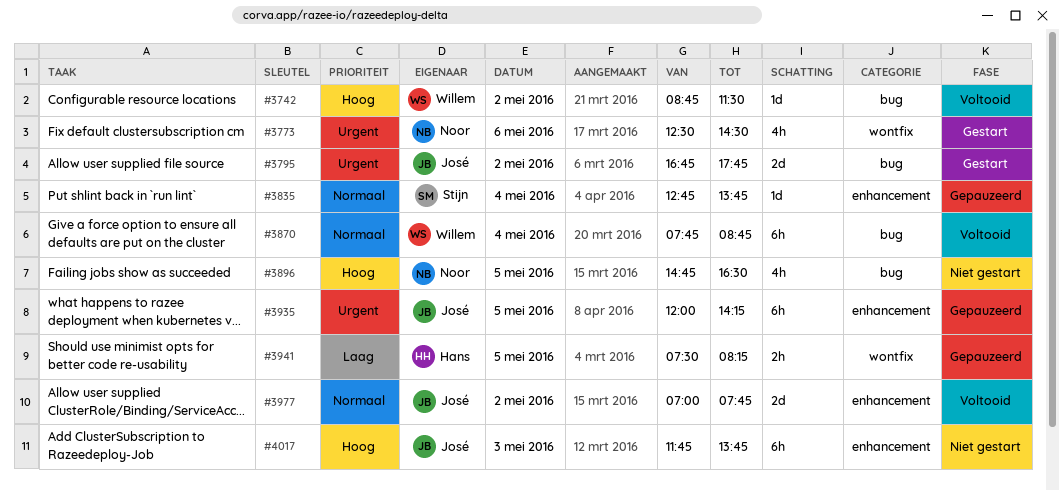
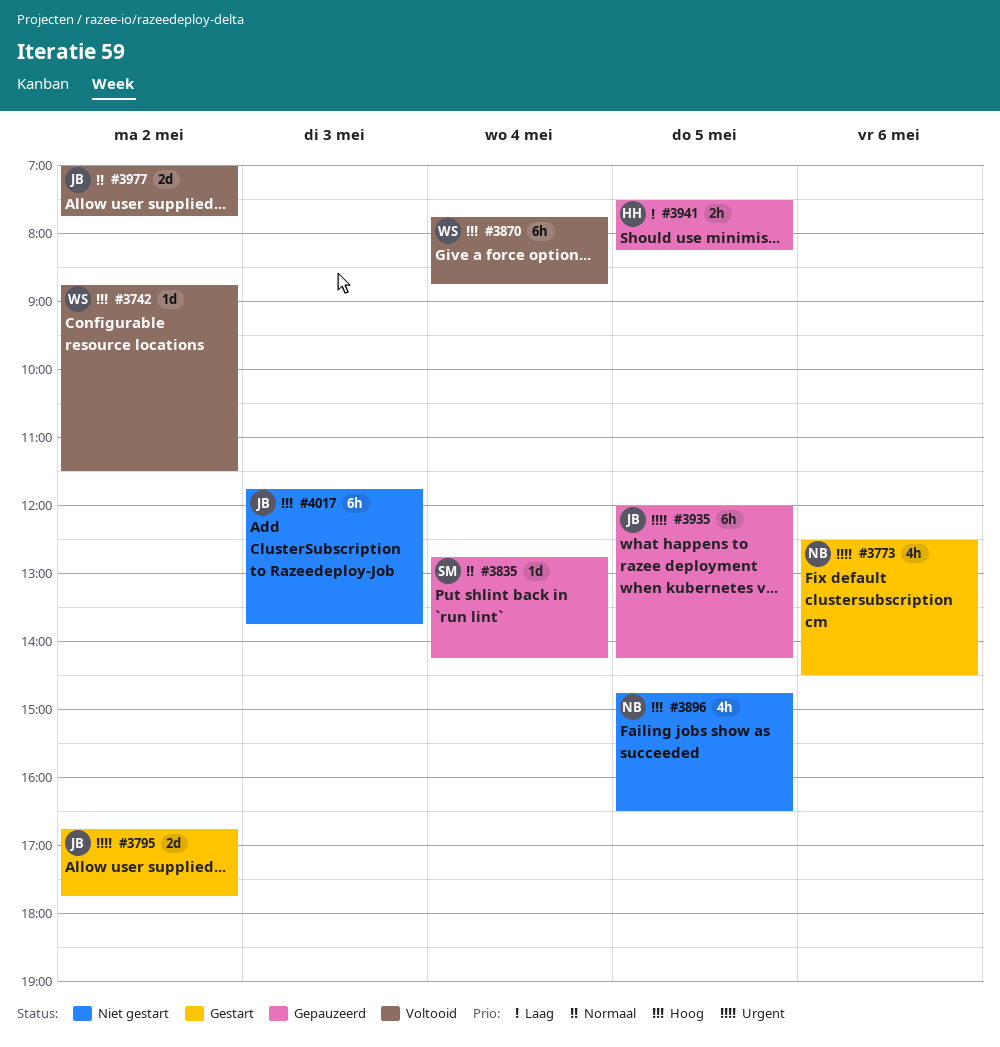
#3835, ends: 13:45 -> 14:15
#3870, priority: Normaal -> Hoog

